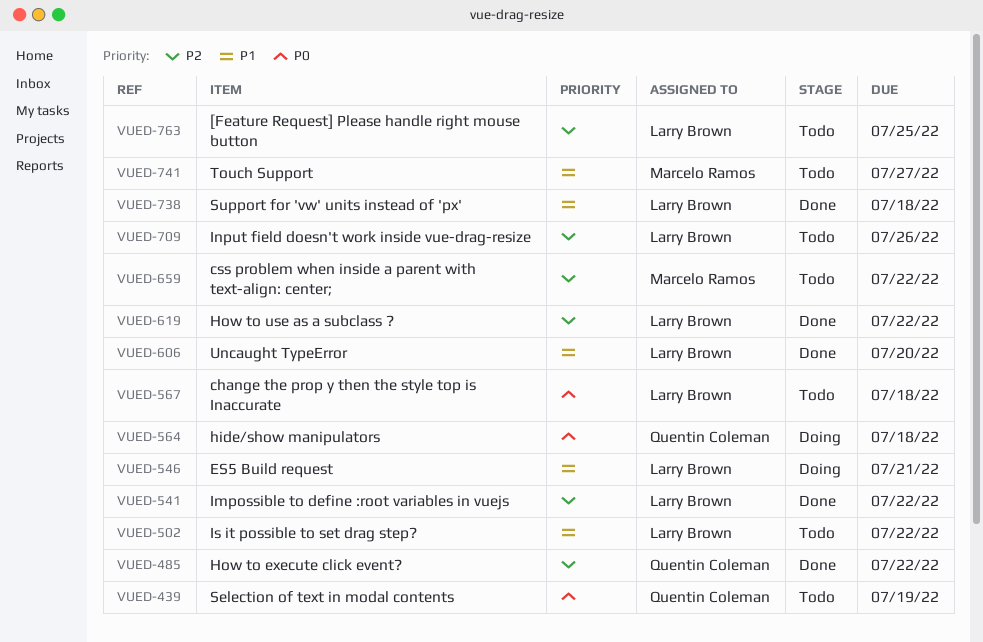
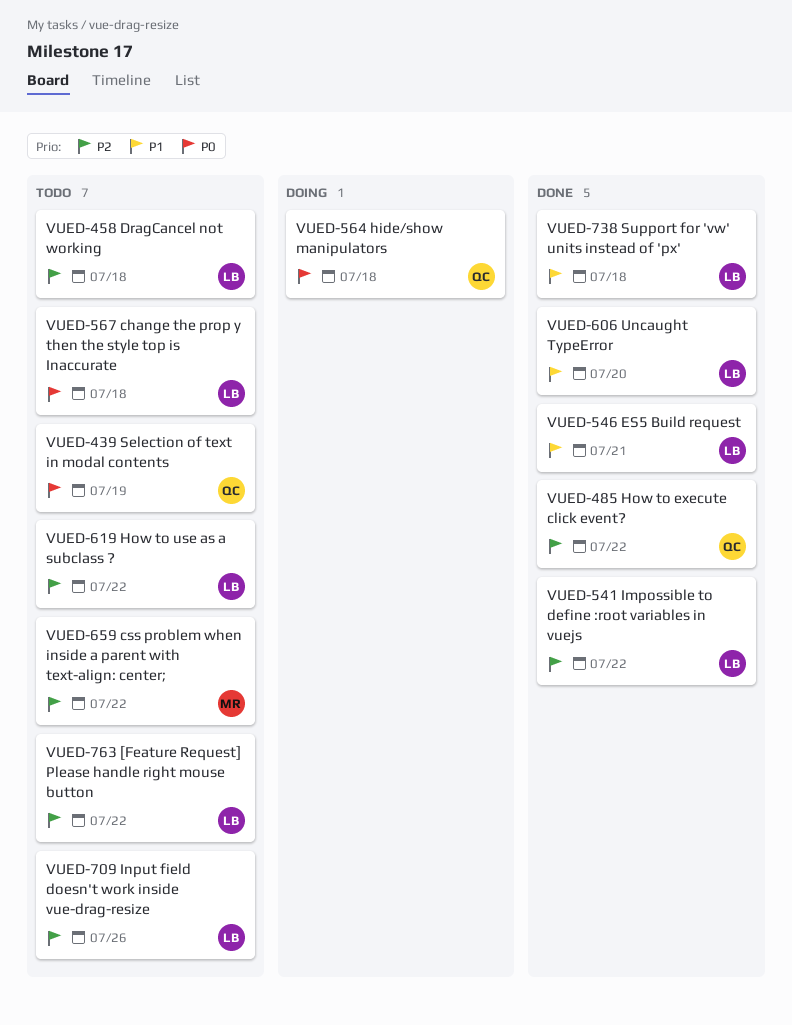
VUED-458: none -> present
VUED-502: present -> none
VUED-546, status: Doing -> Done
VUED-619, status: Done -> Todo
VUED-741: present -> none
VUED-763, due: Jul 25 -> Jul 22

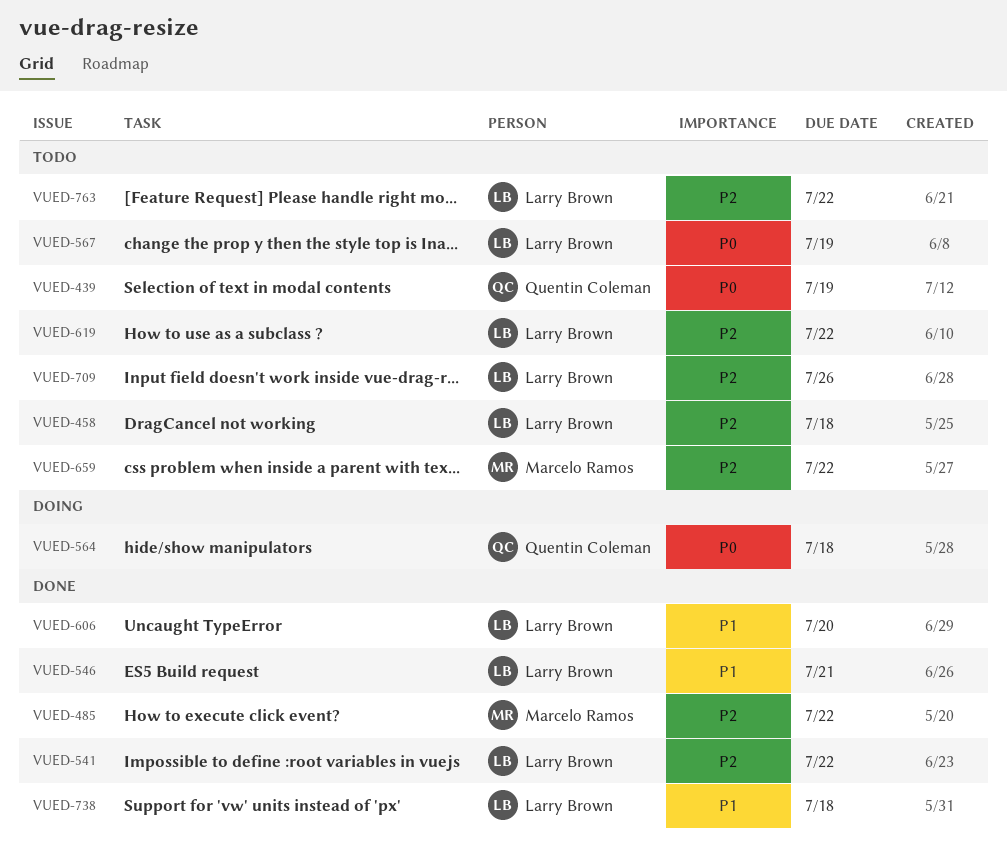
VUED-485, owner: Quentin Coleman -> Marcelo Ramos
VUED-567, due: Jul 18 -> Jul 19

